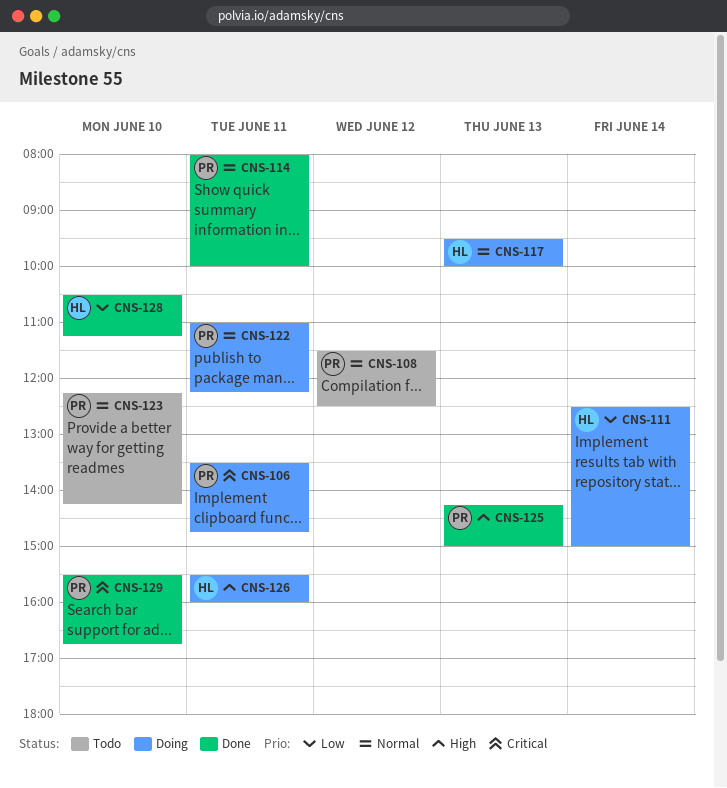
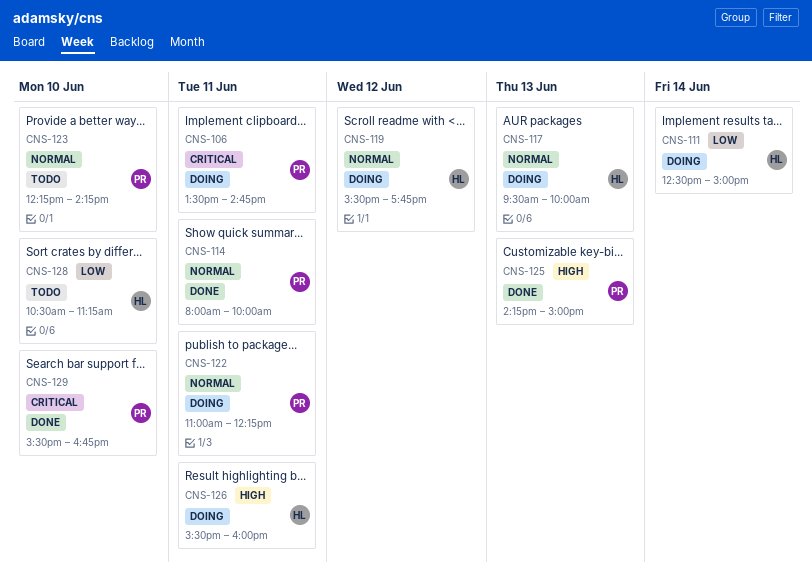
CNS-108: present -> none
CNS-119: none -> present
CNS-128, status: Done -> Todo

